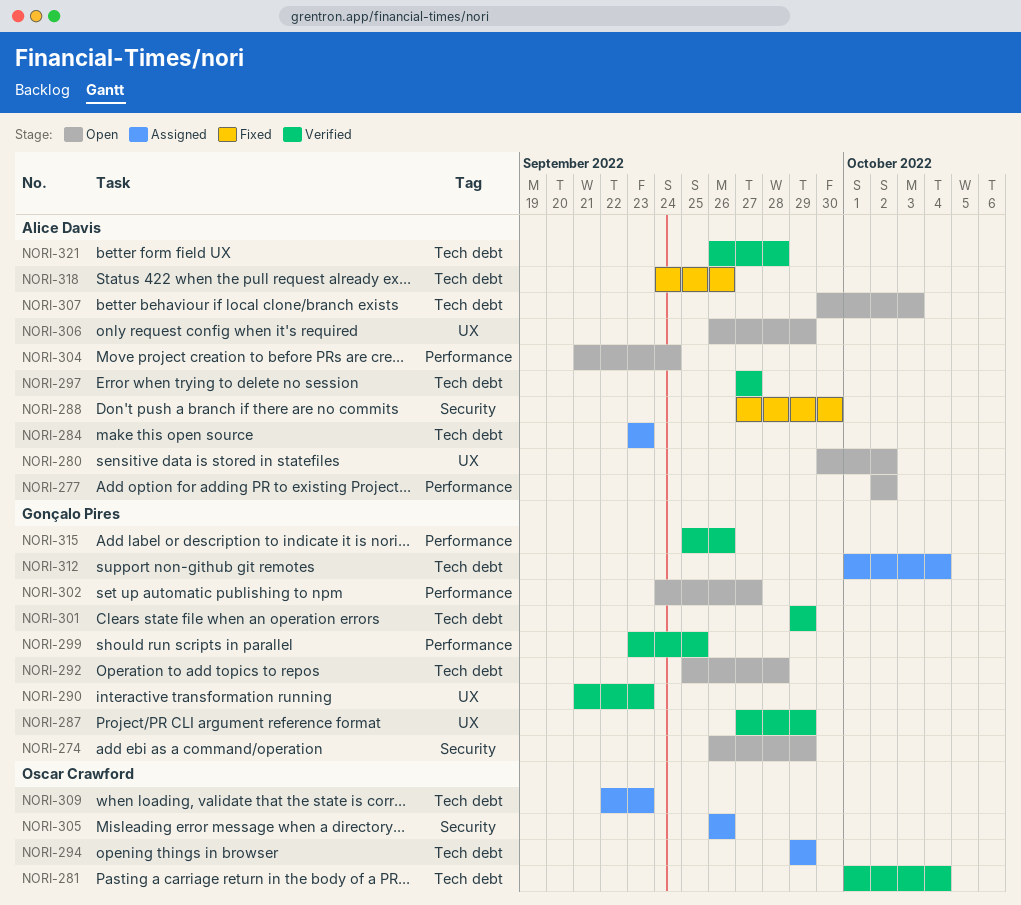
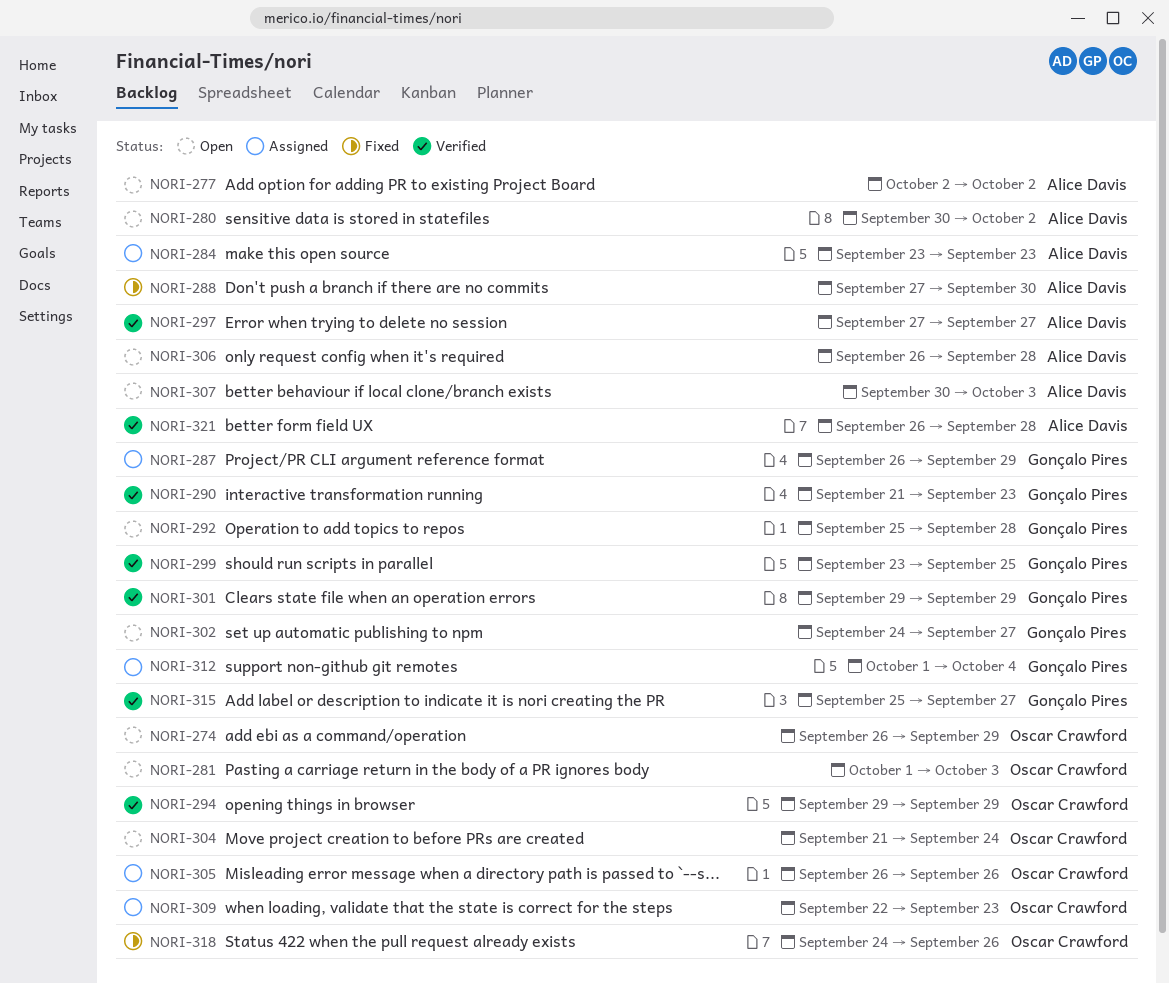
NORI-274, owner: Gonçalo Pires -> Oscar Crawford
NORI-281, status: Verified -> Open
NORI-281, due: Oct 4 -> Oct 3
NORI-287, status: Verified -> Assigned
NORI-287, start: Sep 27 -> Sep 26
NORI-294, status: Assigned -> Verified
NORI-304, owner: Alice Davis -> Oscar Crawford
NORI-306, due: Sep 29 -> Sep 28
NORI-315, due: Sep 26 -> Sep 27
NORI-318, owner: Alice Davis -> Oscar Crawford

